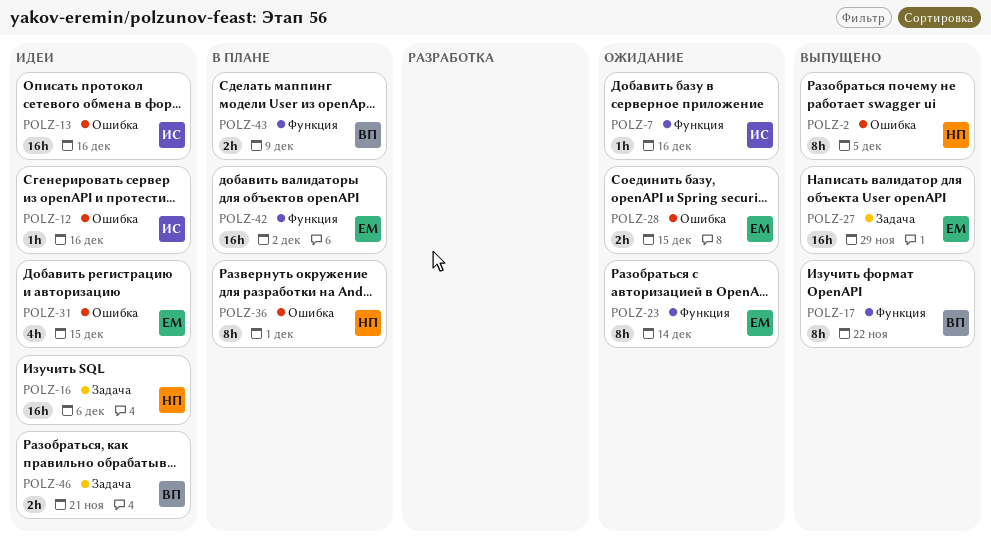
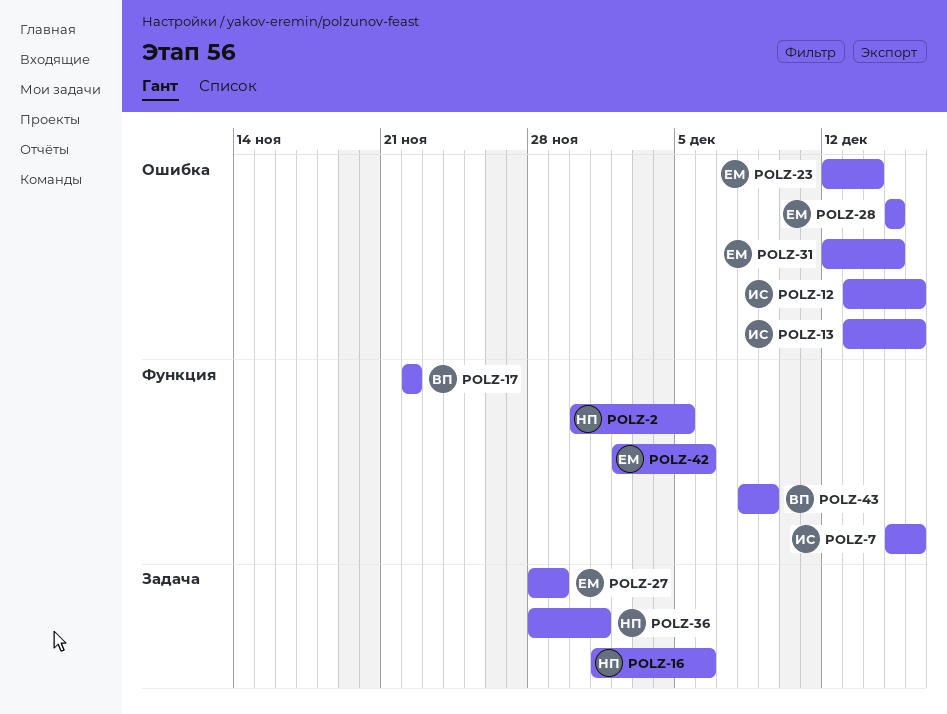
POLZ-2, label: Ошибка -> Функция
POLZ-23, label: Функция -> Ошибка
POLZ-36, label: Ошибка -> Задача
POLZ-42, due: Dec 2 -> Dec 6
POLZ-46: present -> none

